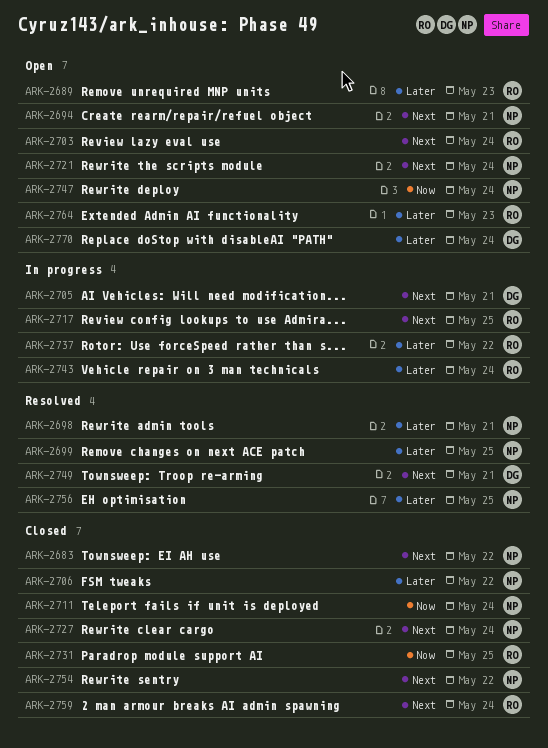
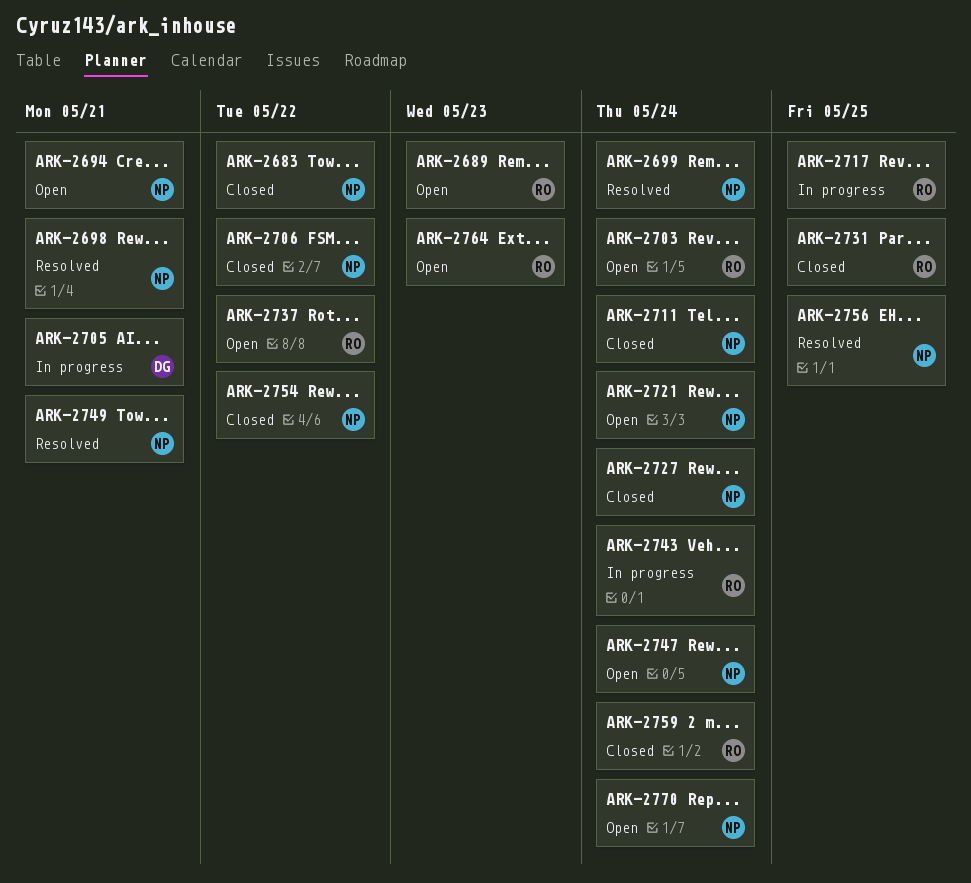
ARK-2699, due: May 25 -> May 24
ARK-2737, status: In progress -> Open
ARK-2749, owner: DG -> NP
ARK-2770, owner: DG -> NP

